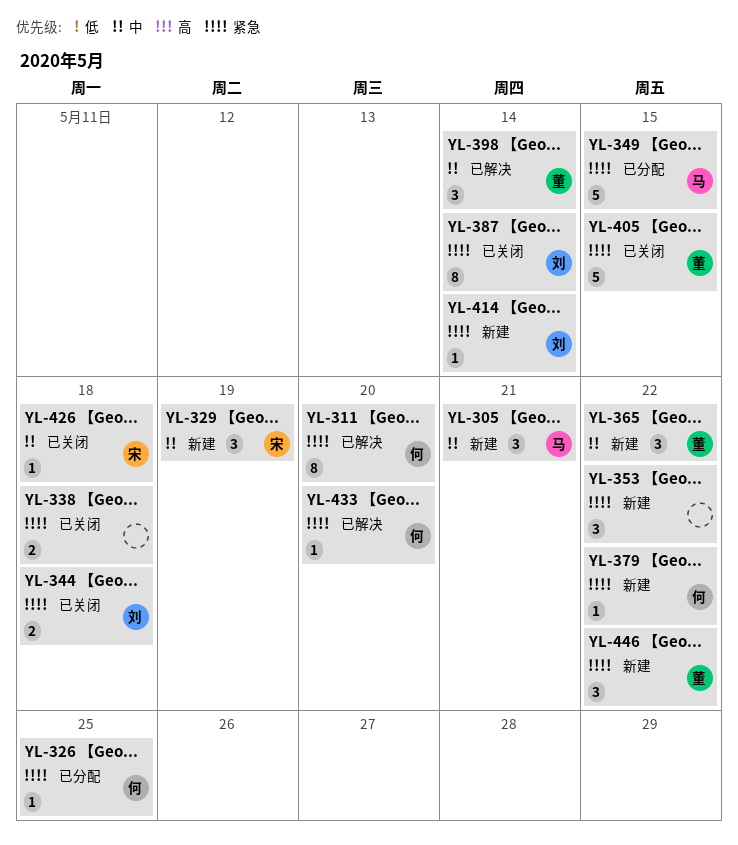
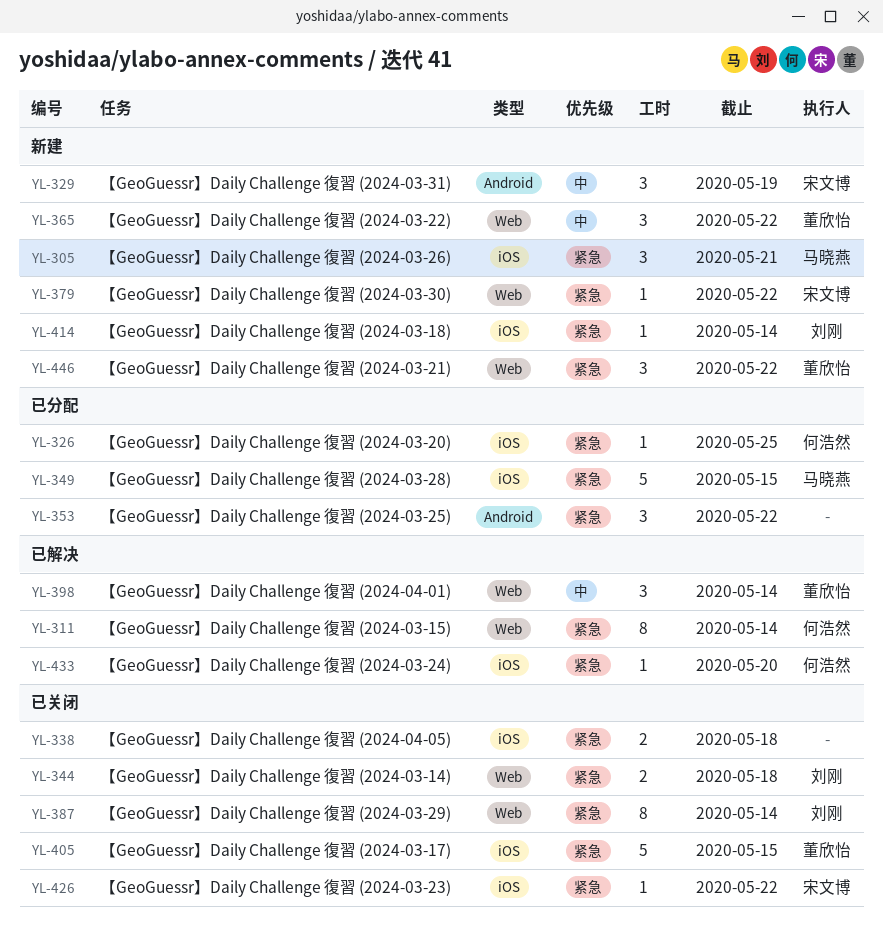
YL-305, priority: 中 -> 紧急
YL-311, due: May 20 -> May 14
YL-353, status: 新建 -> 已分配
YL-379, owner: 何浩然 -> 宋文博
YL-426, priority: 中 -> 紧急
YL-426, due: May 18 -> May 22

